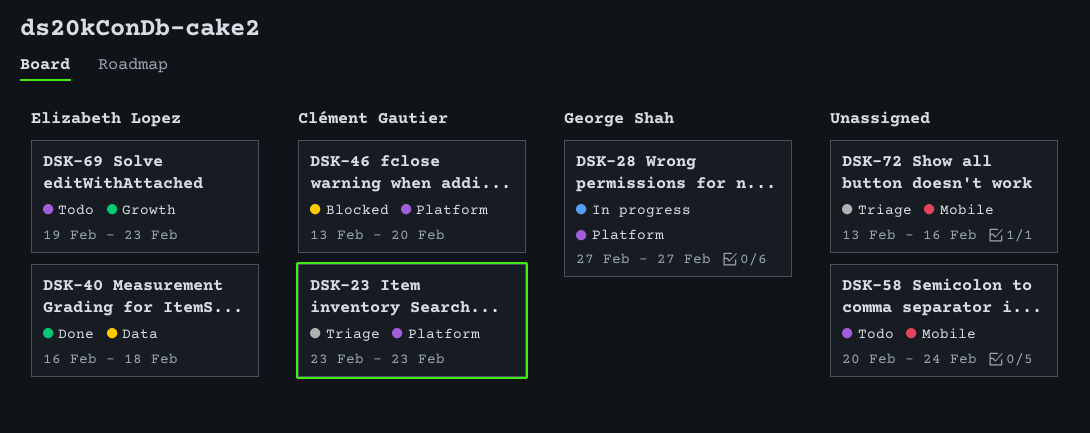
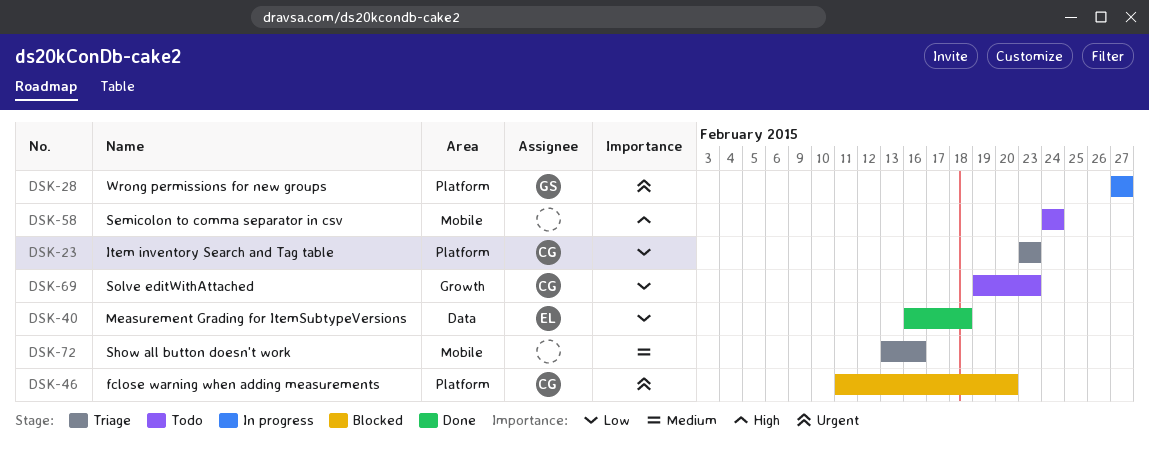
DSK-46, start: Feb 13 -> Feb 11
DSK-58, start: Feb 20 -> Feb 24
DSK-69, owner: Elizabeth Lopez -> Clément Gautier

